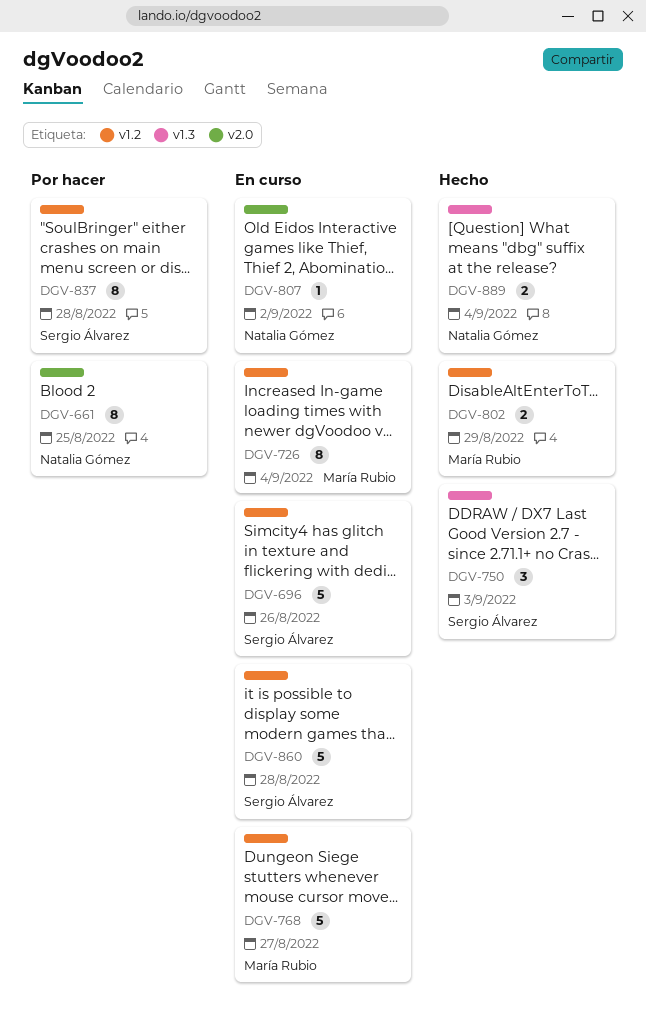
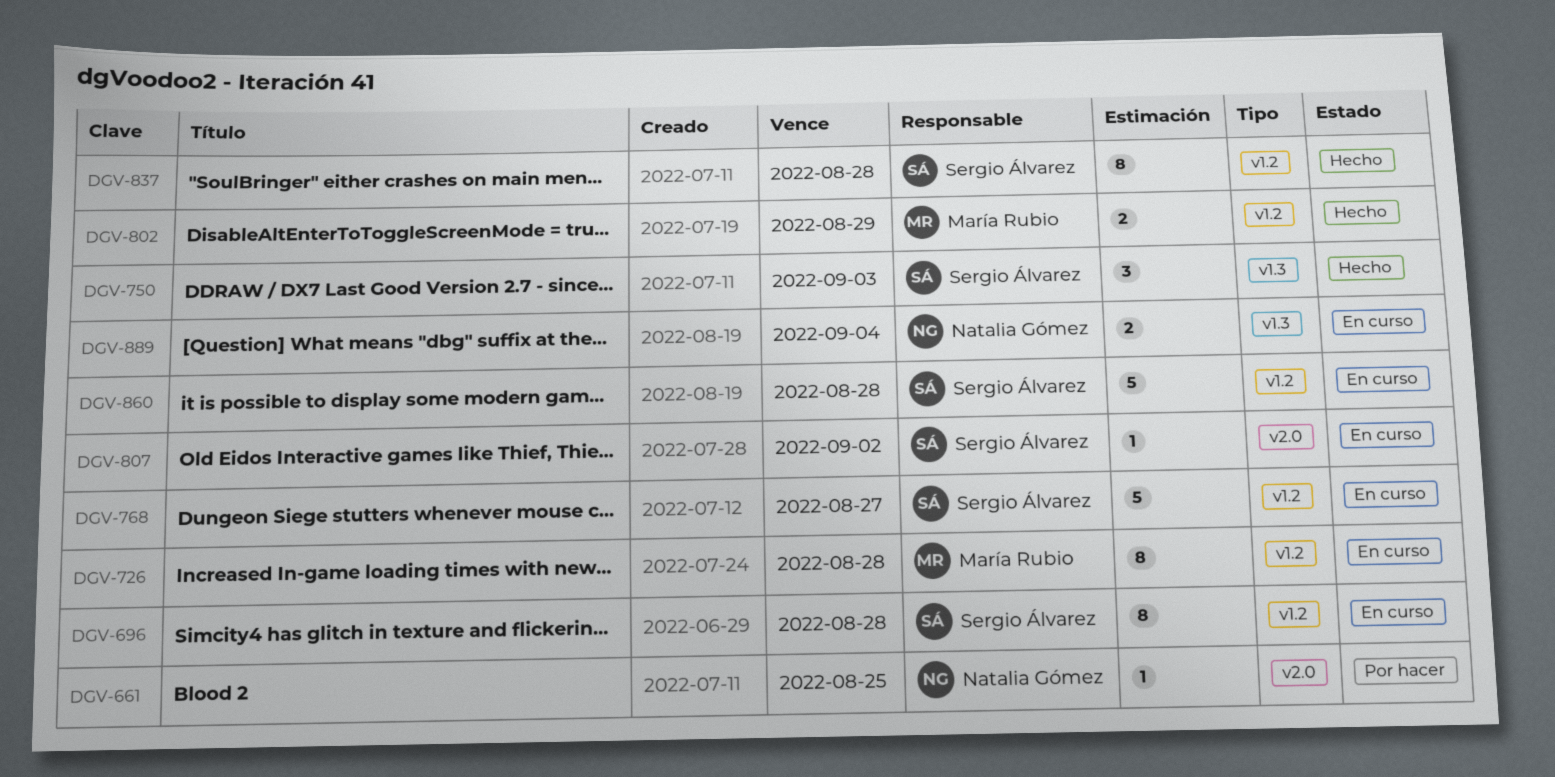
DGV-661, estimate: 8 -> 1
DGV-696, estimate: 5 -> 8
DGV-696, due: Aug 26 -> Aug 28
DGV-726, due: Sep 4 -> Aug 28
DGV-768, owner: María Rubio -> Sergio Álvarez
DGV-807, owner: Natalia Gómez -> Sergio Álvarez
DGV-837, status: Por hacer -> Hecho
DGV-889, status: Hecho -> En curso

